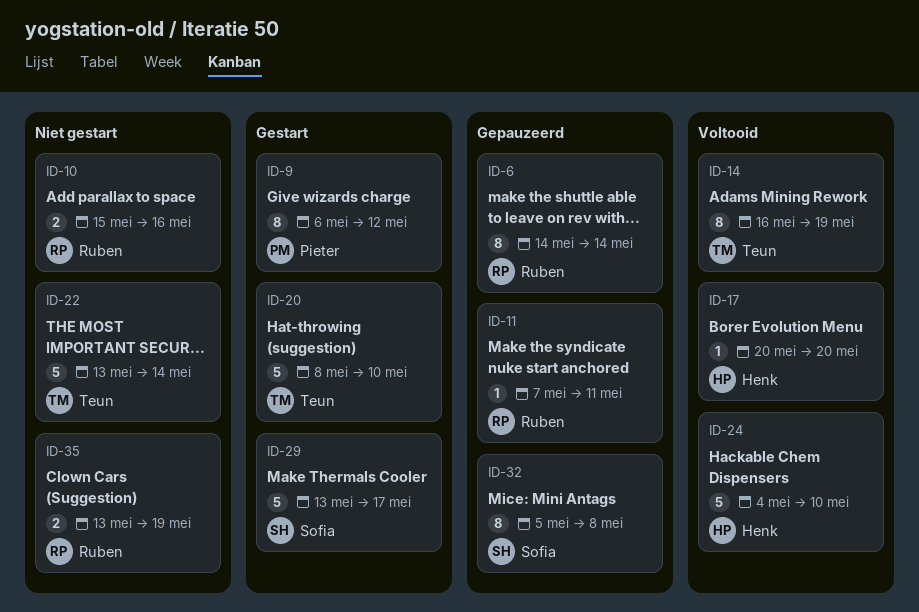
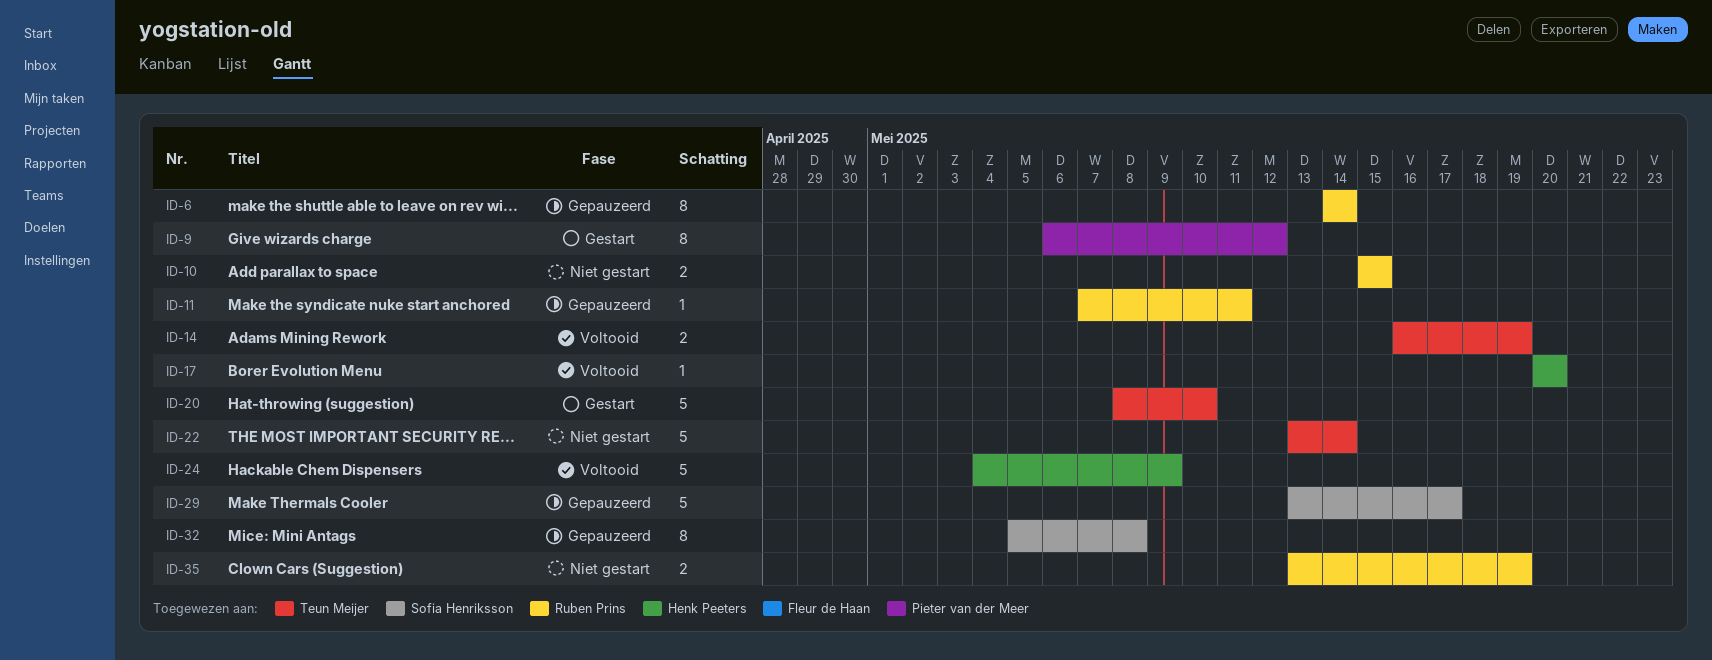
ID-10, due: May 16 -> May 15
ID-14, estimate: 8 -> 2
ID-24, due: May 10 -> May 9
ID-29, status: Gestart -> Gepauzeerd

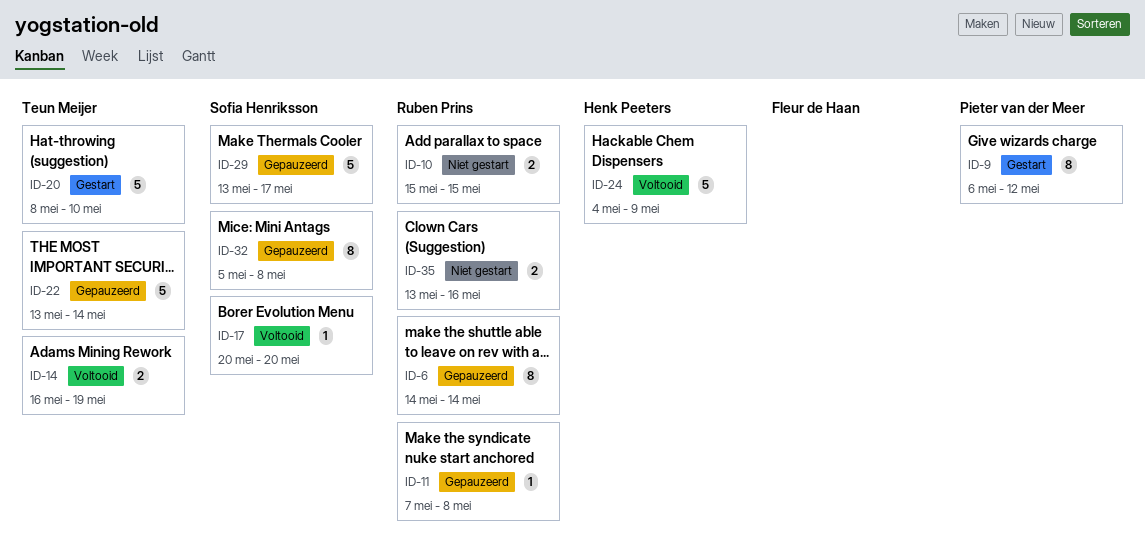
ID-11, due: May 11 -> May 8
ID-17, owner: Henk Peeters -> Sofia Henriksson
ID-22, status: Niet gestart -> Gepauzeerd
ID-35, due: May 19 -> May 16

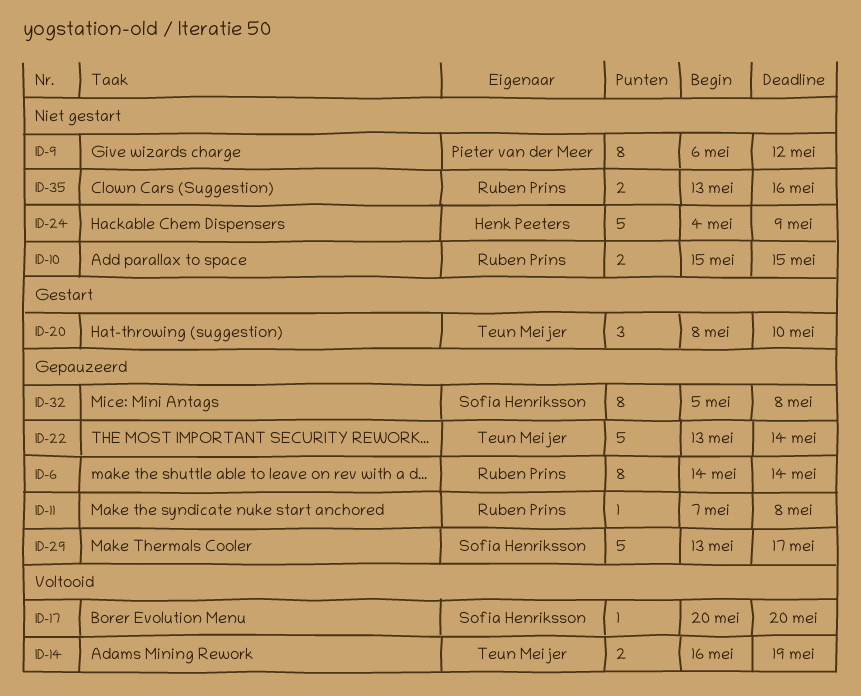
ID-9, status: Gestart -> Niet gestart
ID-20, estimate: 5 -> 3
ID-24, status: Voltooid -> Niet gestart

